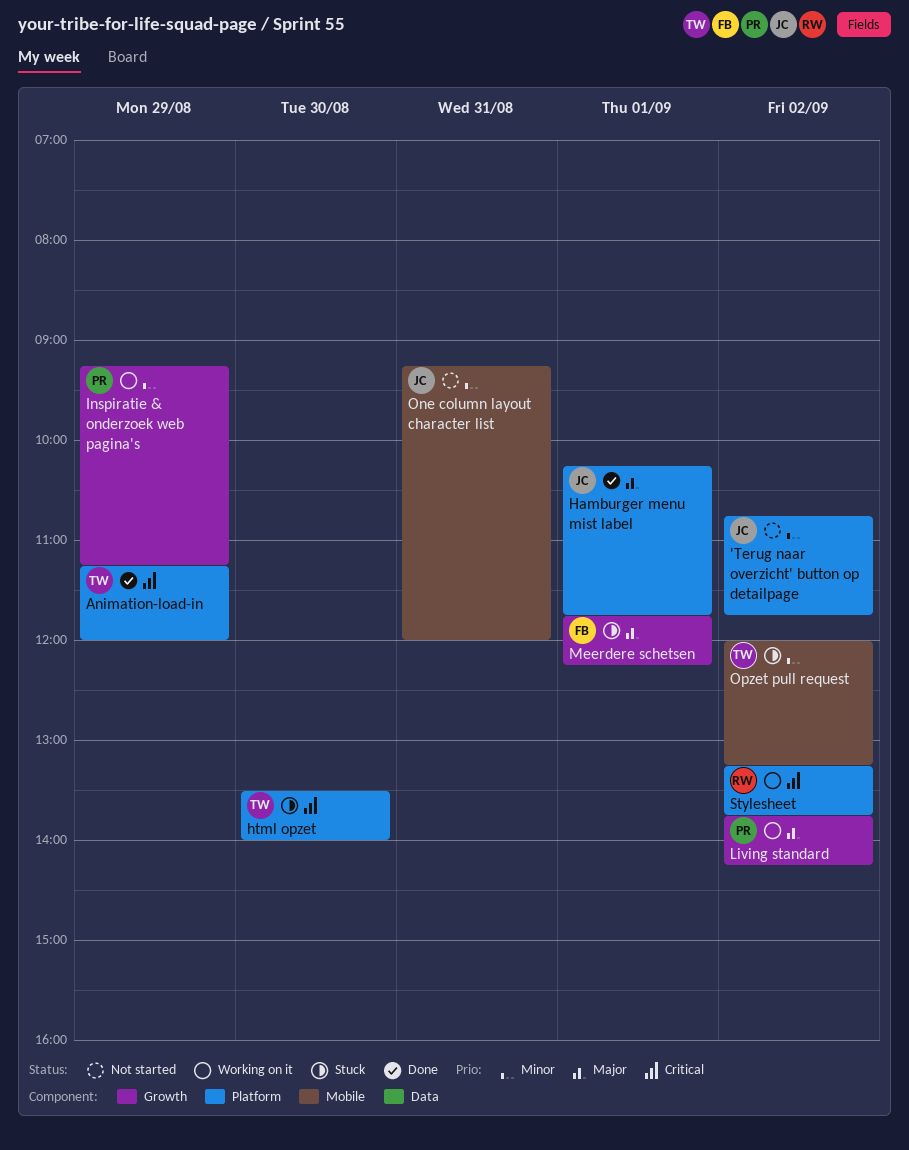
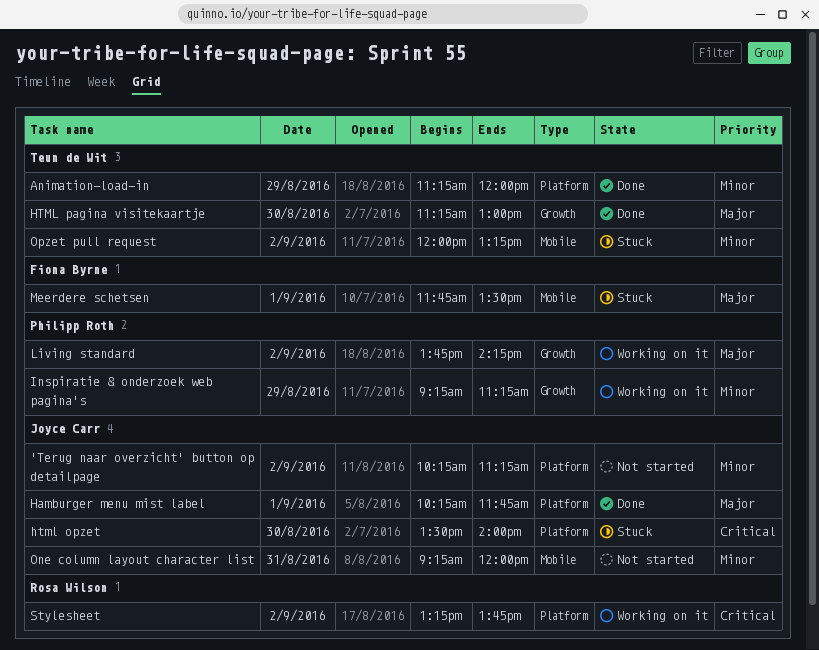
'Terug naar overzicht' button op detailpage, begins: 10:45 -> 10:15
'Terug naar overzicht' button op detailpage, ends: 11:45 -> 11:15
Animation-load-in, priority: Critical -> Minor
html opzet, owner: Teun de Wit -> Joyce Carr
HTML pagina visitekaartje: none -> present
Meerdere schetsen, label: Growth -> Mobile
Meerdere schetsen, ends: 12:15 -> 13:30

